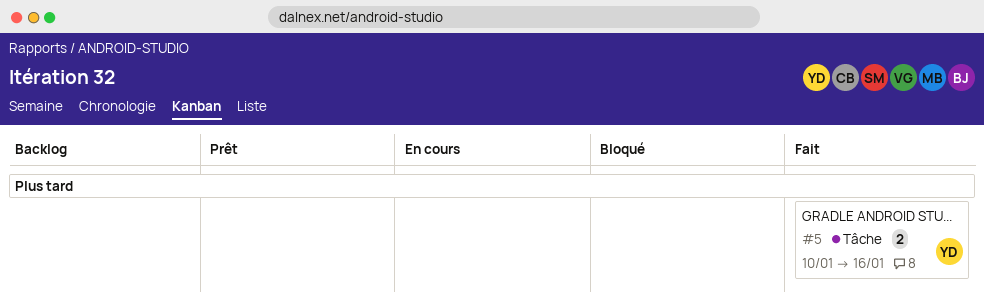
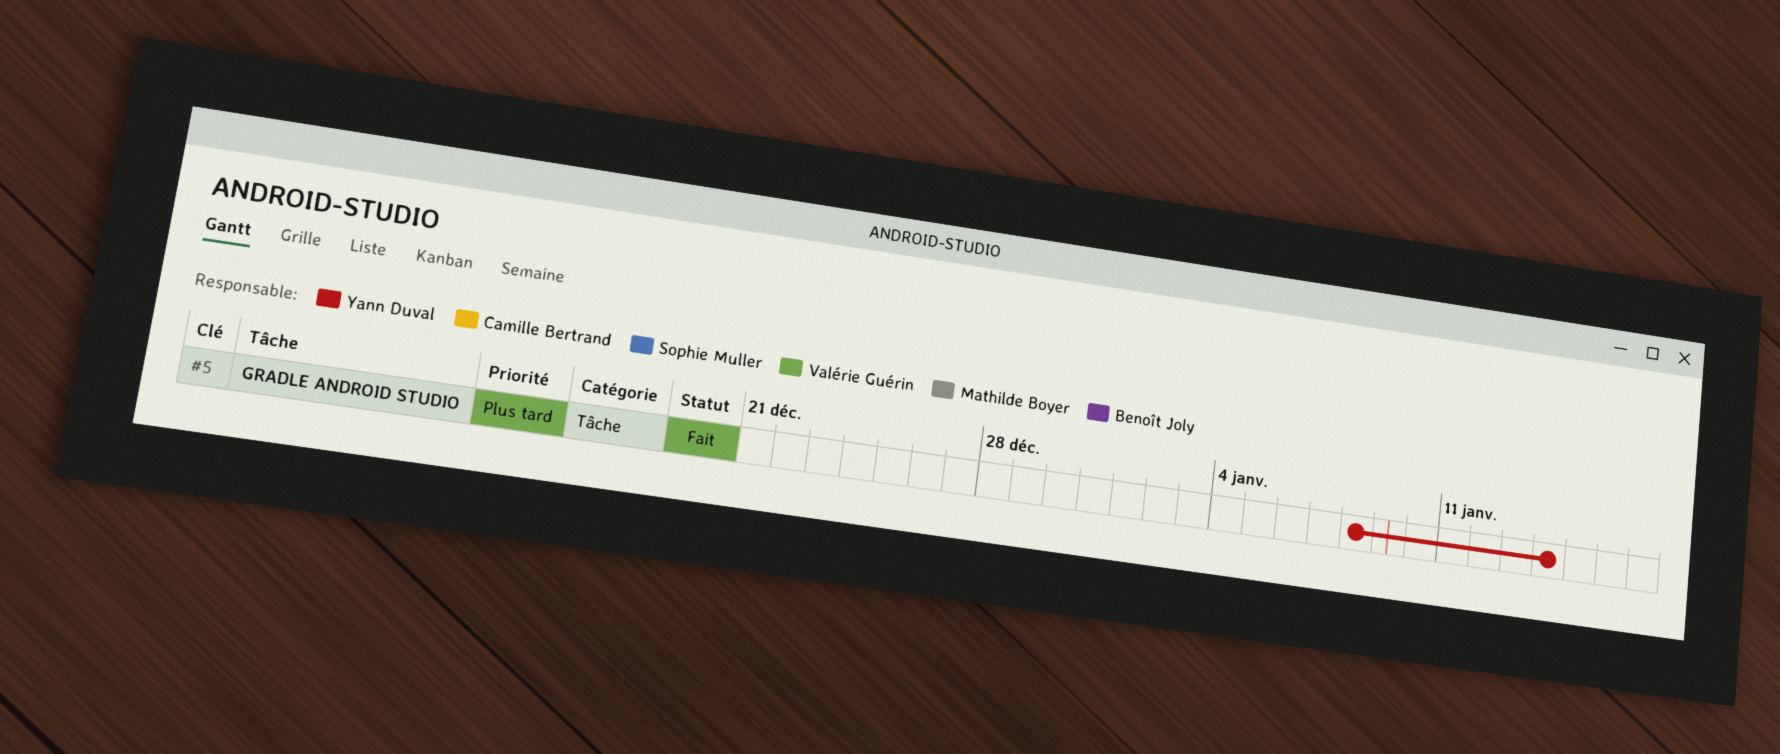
#5, start: Jan 10 -> Jan 8
#5, due: Jan 16 -> Jan 14

